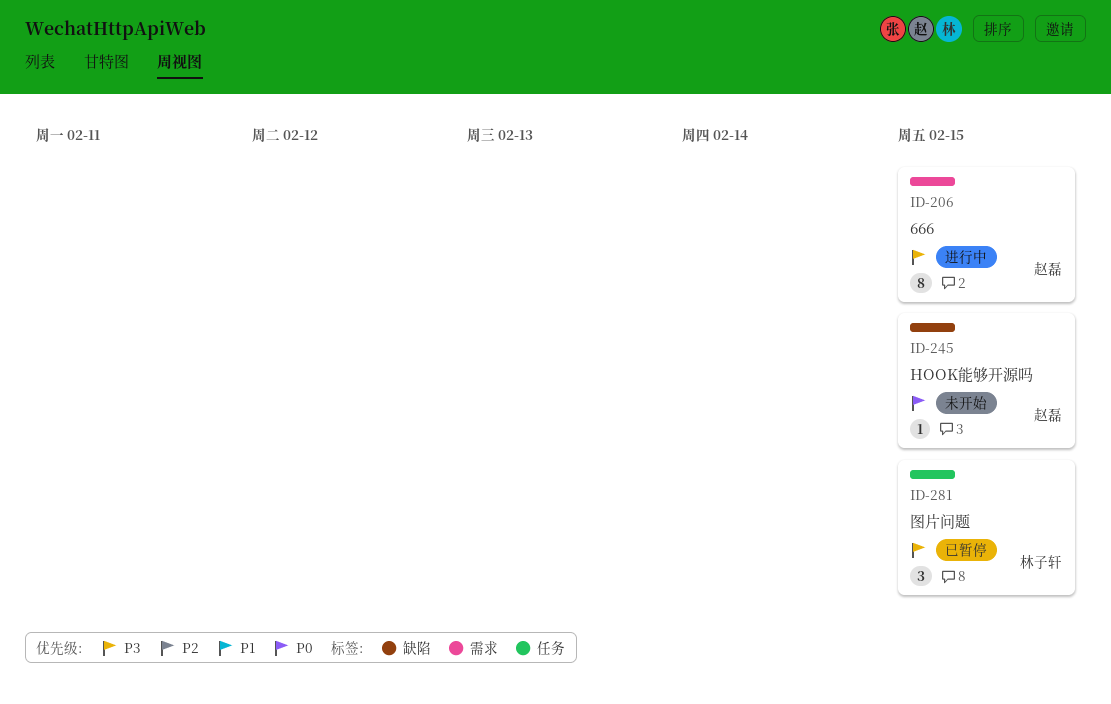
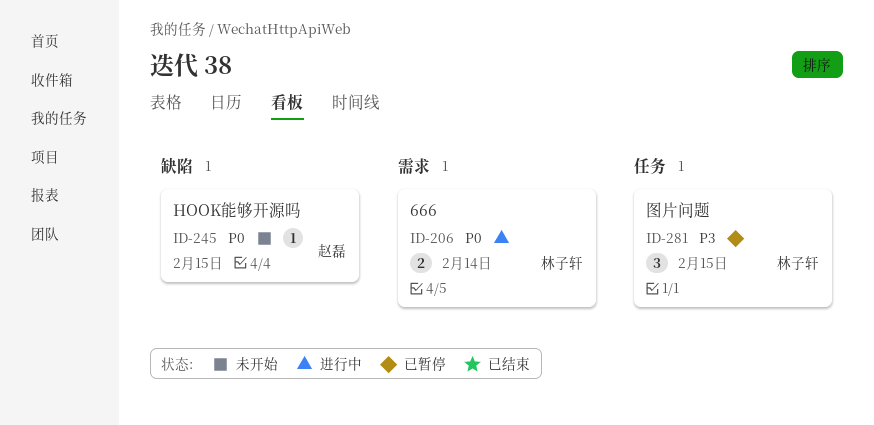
ID-206, owner: 赵磊 -> 林子轩
ID-206, priority: P3 -> P0
ID-206, estimate: 8 -> 2
ID-206, due: Feb 15 -> Feb 14

